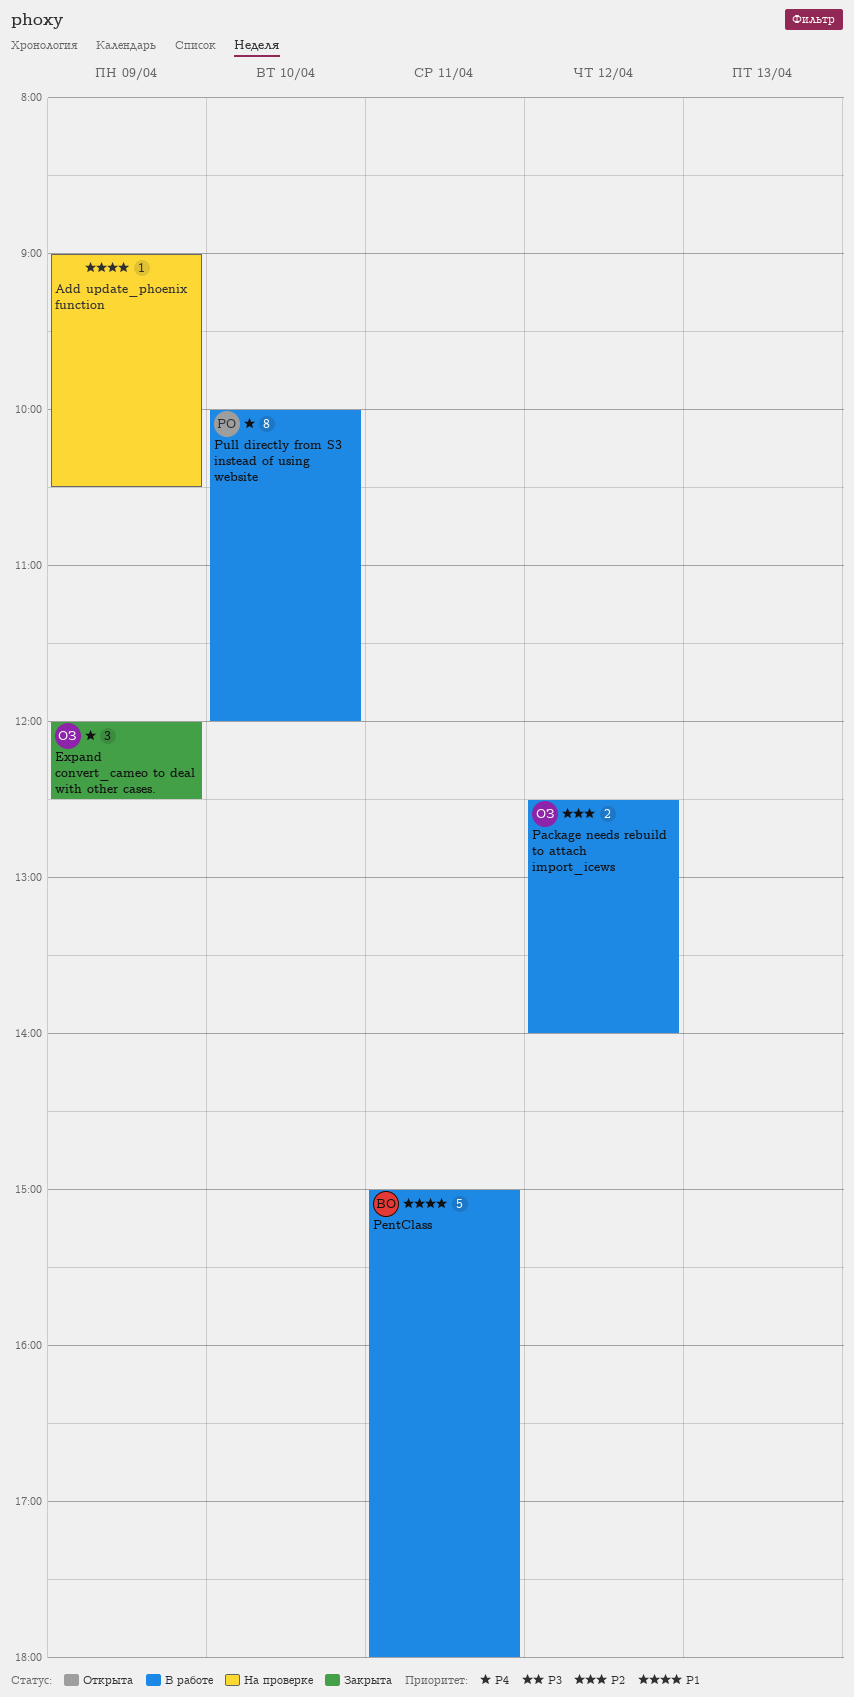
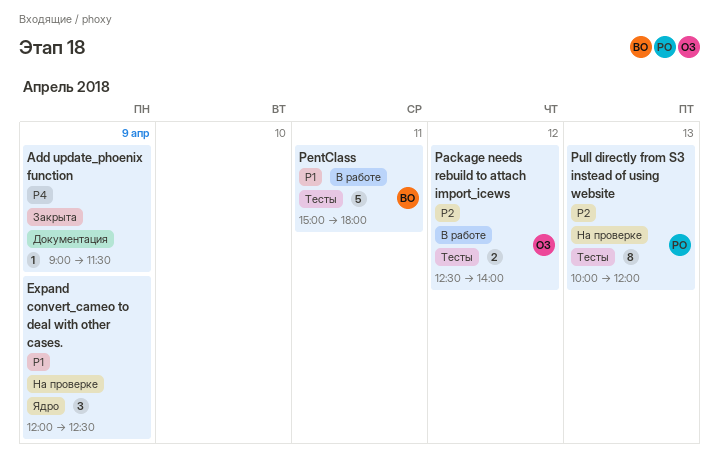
Add update_phoenix function, status: На проверке -> Закрыта
Add update_phoenix function, priority: P1 -> P4
Add update_phoenix function, ends: 10:30 -> 11:30
Expand convert_cameo to deal with other cases., status: Закрыта -> На проверке
Expand convert_cameo to deal with other cases., owner: ОЗ -> none
Expand convert_cameo to deal with other cases., priority: P4 -> P1
Pull directly from S3 instead of using website, status: В работе -> На проверке
Pull directly from S3 instead of using website, priority: P4 -> P2
Pull directly from S3 instead of using website, day: Apr 10 -> Apr 13

